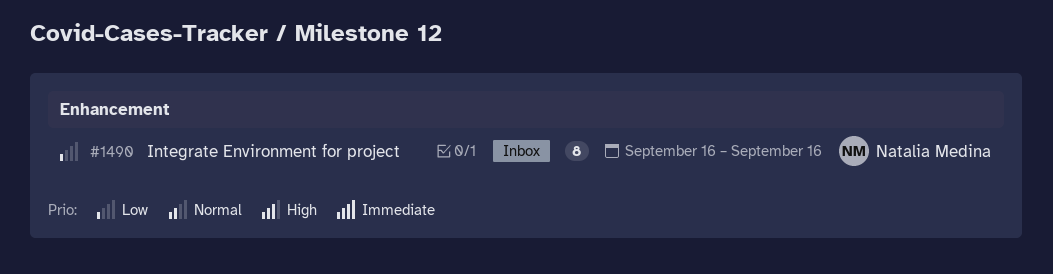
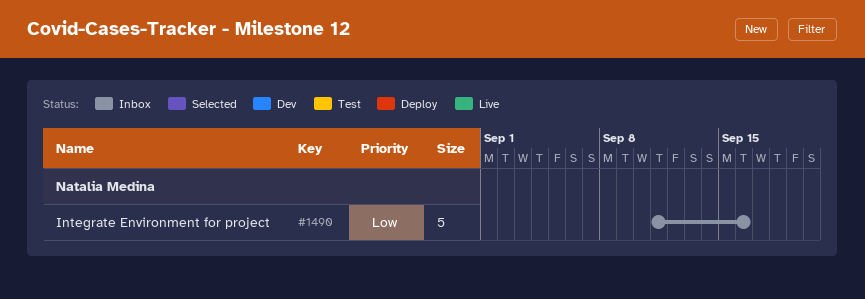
#1490, estimate: 8 -> 5
#1490, start: Sep 16 -> Sep 11

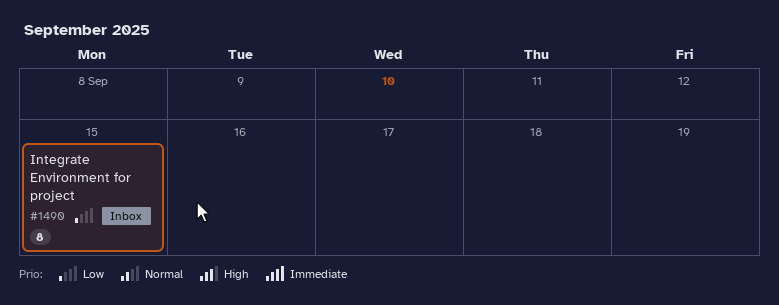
#1490, estimate: 5 -> 8
#1490, due: Sep 16 -> Sep 15

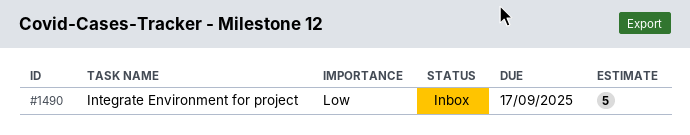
#1490, estimate: 8 -> 5
#1490, due: Sep 15 -> Sep 17

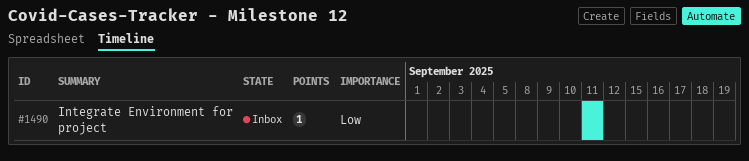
#1490, estimate: 5 -> 1
#1490, due: Sep 17 -> Sep 11

